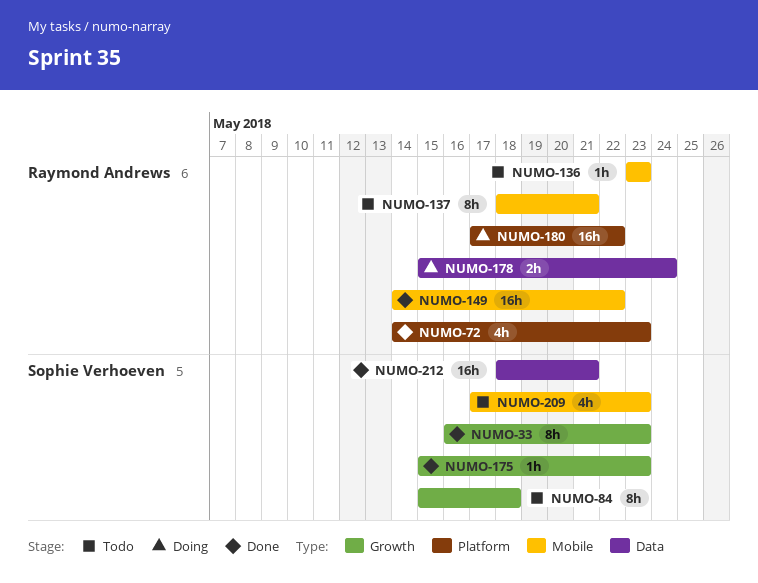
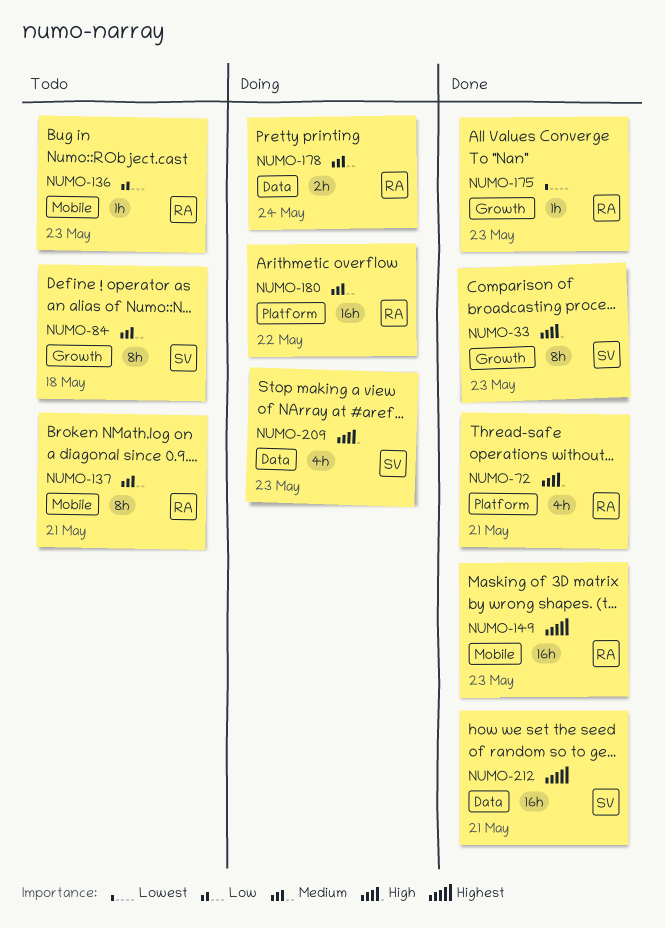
NUMO-72, due: May 23 -> May 21
NUMO-149, due: May 22 -> May 23
NUMO-175, owner: Sophie Verhoeven -> Raymond Andrews
NUMO-209, status: Todo -> Doing
NUMO-209, label: Mobile -> Data

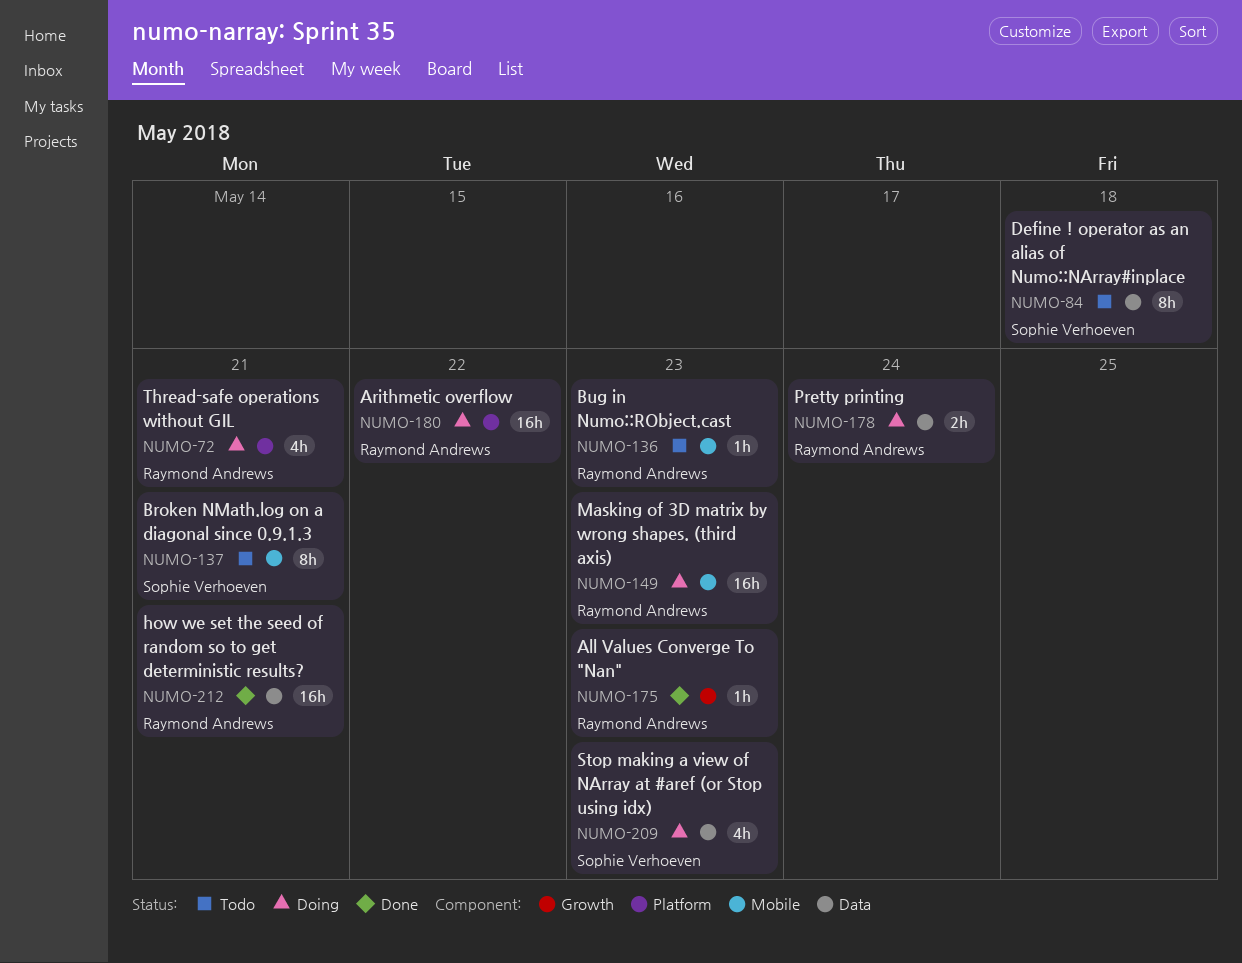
NUMO-33: present -> none
NUMO-72, status: Done -> Doing
NUMO-84, label: Growth -> Data
NUMO-137, owner: Raymond Andrews -> Sophie Verhoeven
NUMO-149, status: Done -> Doing
NUMO-212, owner: Sophie Verhoeven -> Raymond Andrews

